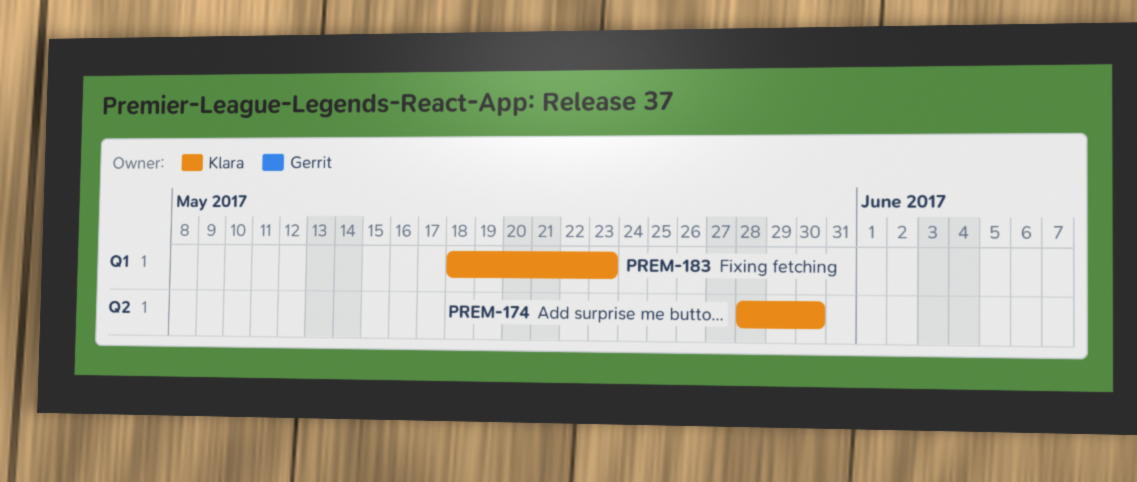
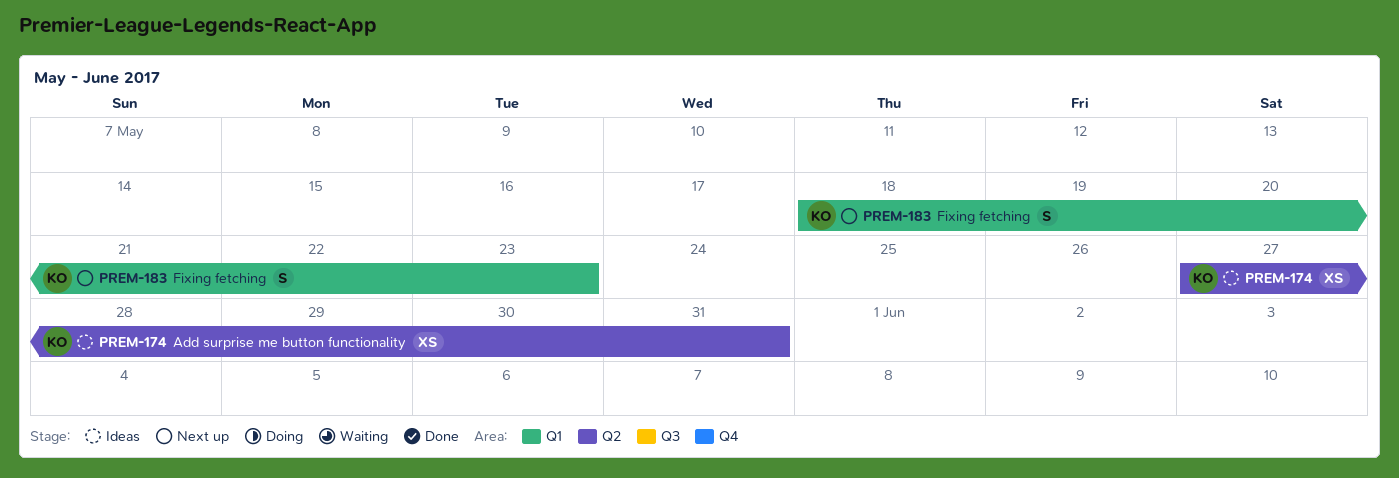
PREM-174, start: May 28 -> May 27
PREM-174, due: May 30 -> May 31

